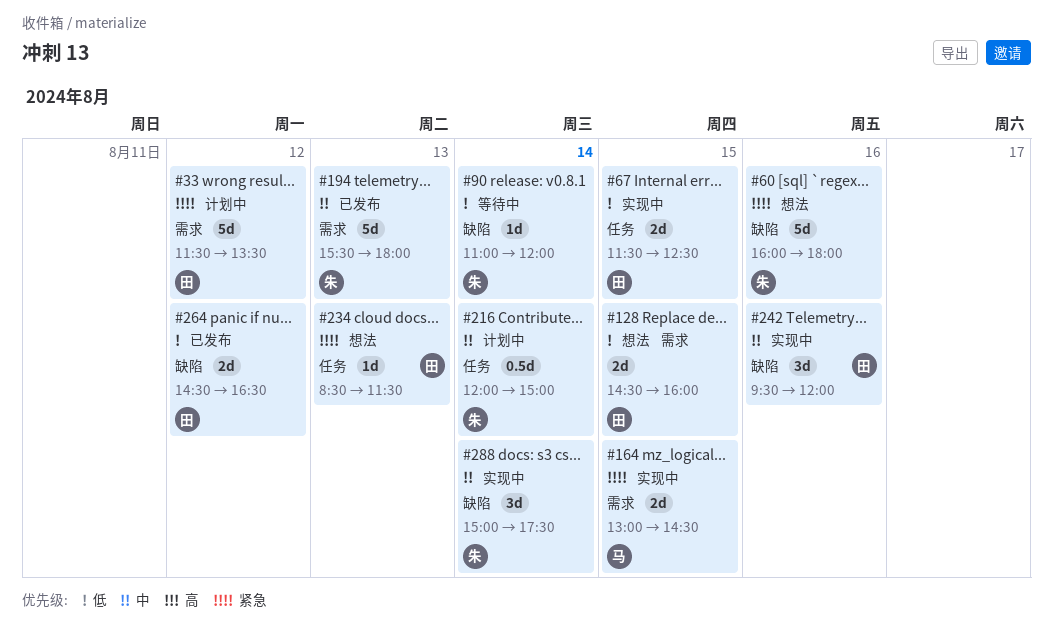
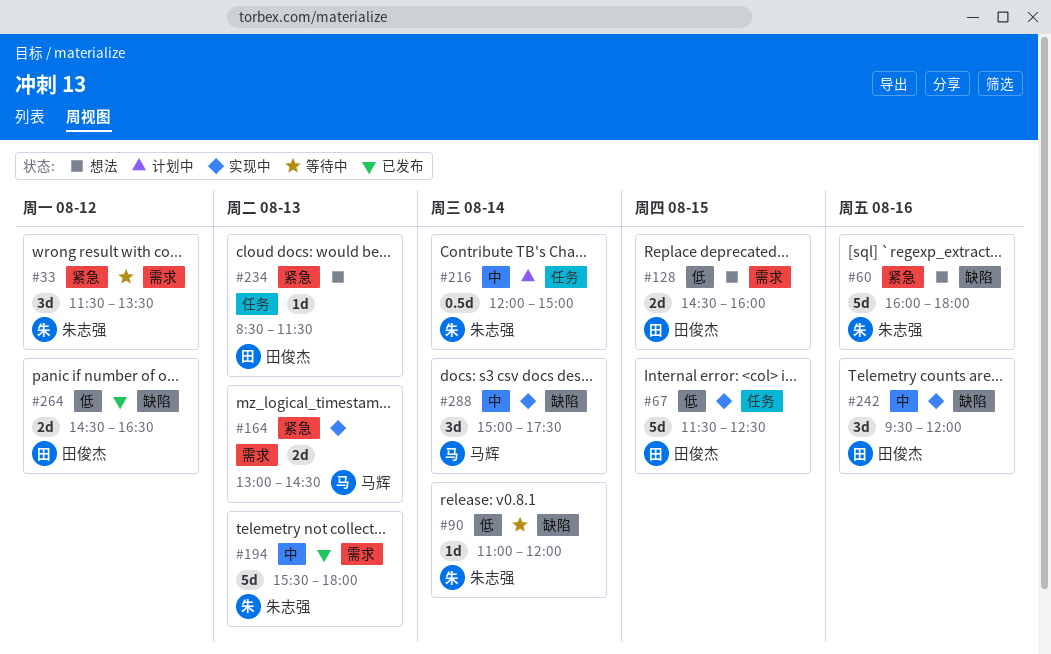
#33, status: 计划中 -> 等待中
#33, owner: 田俊杰 -> 朱志强
#33, estimate: 5d -> 3d
#67, estimate: 2d -> 5d
#164, day: Aug 15 -> Aug 13
#288, owner: 朱志强 -> 马辉

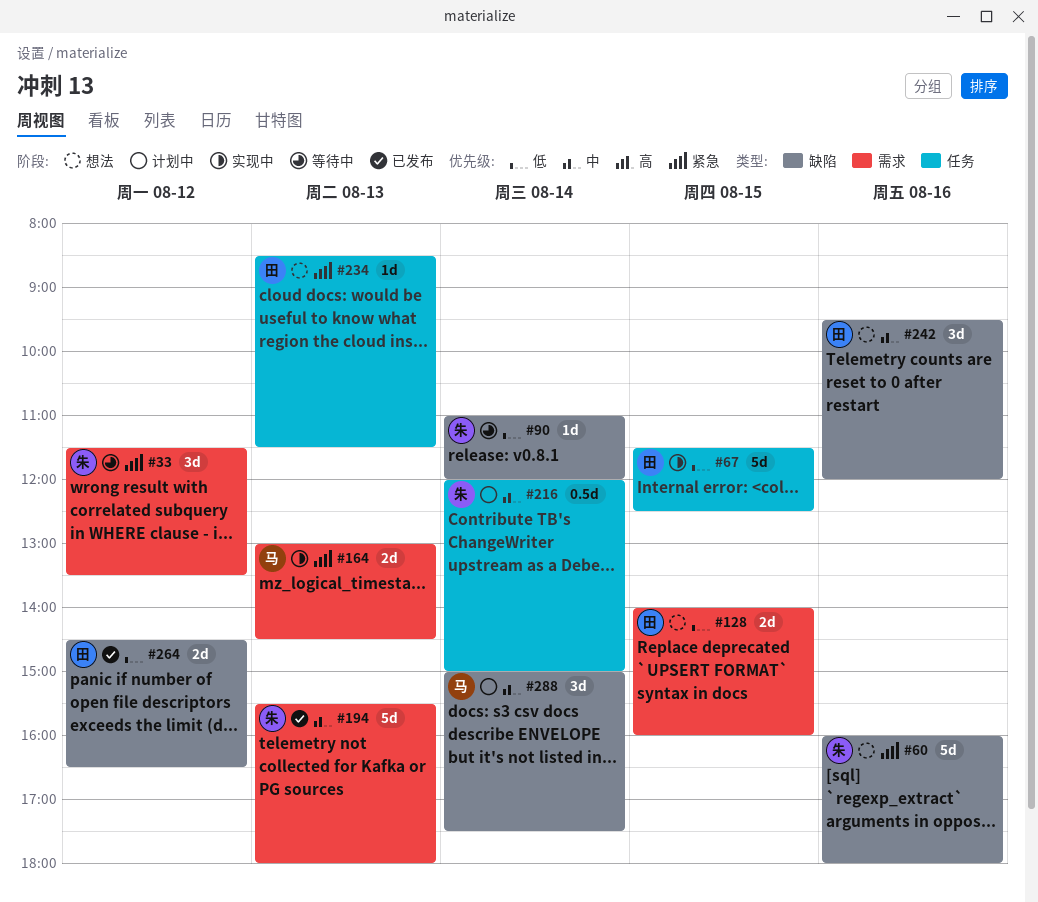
#128, begins: 14:30 -> 14:00
#242, status: 实现中 -> 想法
#288, status: 实现中 -> 计划中

